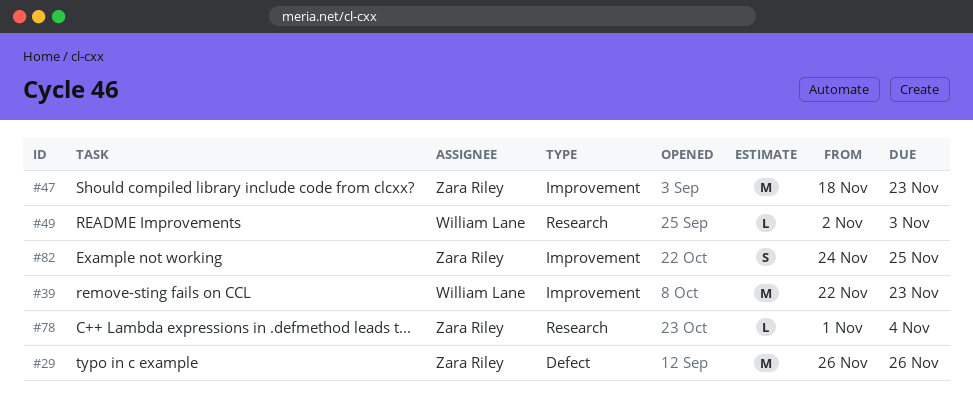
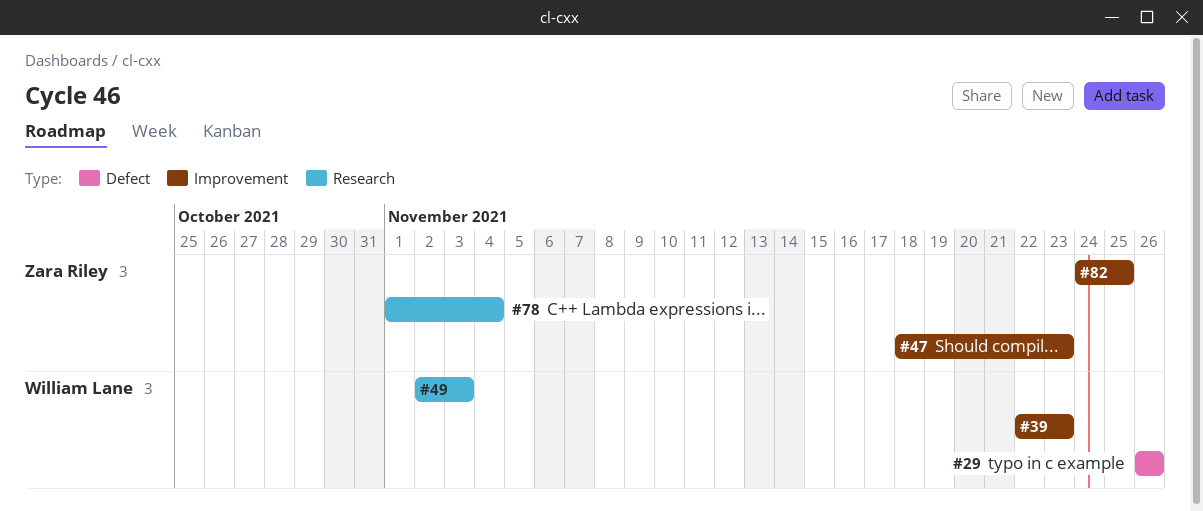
#29, owner: Zara Riley -> William Lane

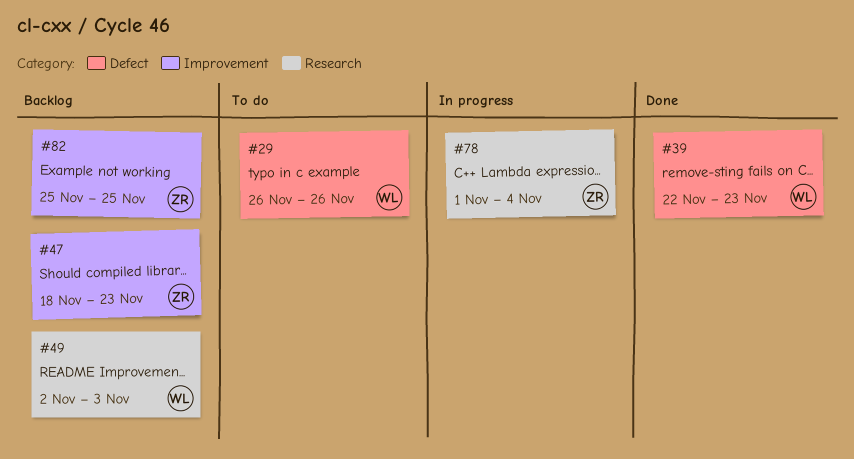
#39, label: Improvement -> Defect
#82, start: Nov 24 -> Nov 25

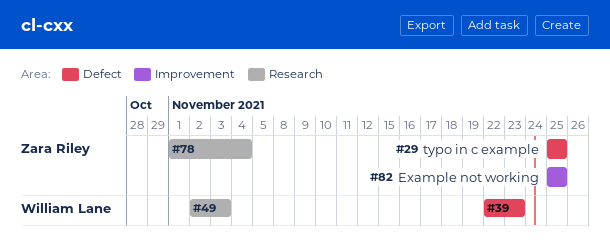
#29, owner: William Lane -> Zara Riley
#29, start: Nov 26 -> Nov 25
#29, due: Nov 26 -> Nov 25
#47: present -> none

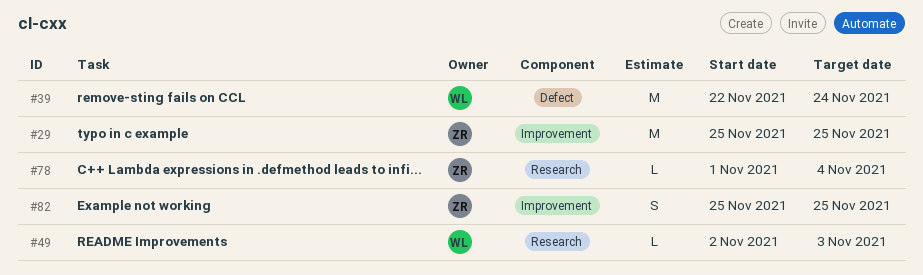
#29, label: Defect -> Improvement
#39, due: Nov 23 -> Nov 24

